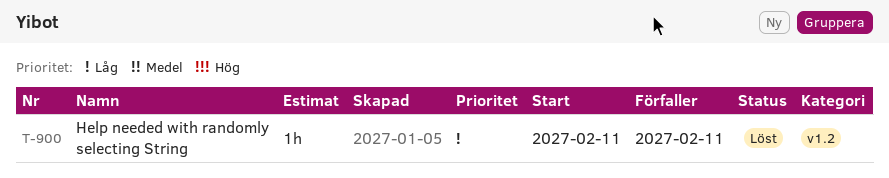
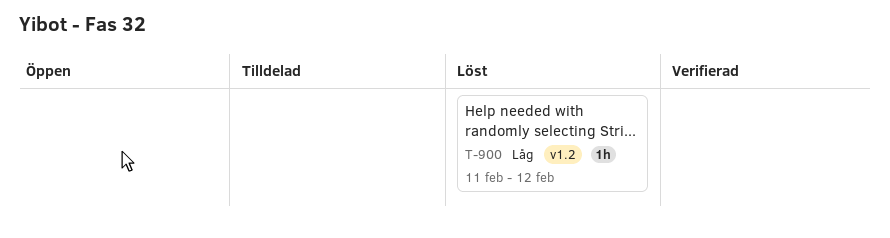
T-900, due: Feb 11 -> Feb 12

